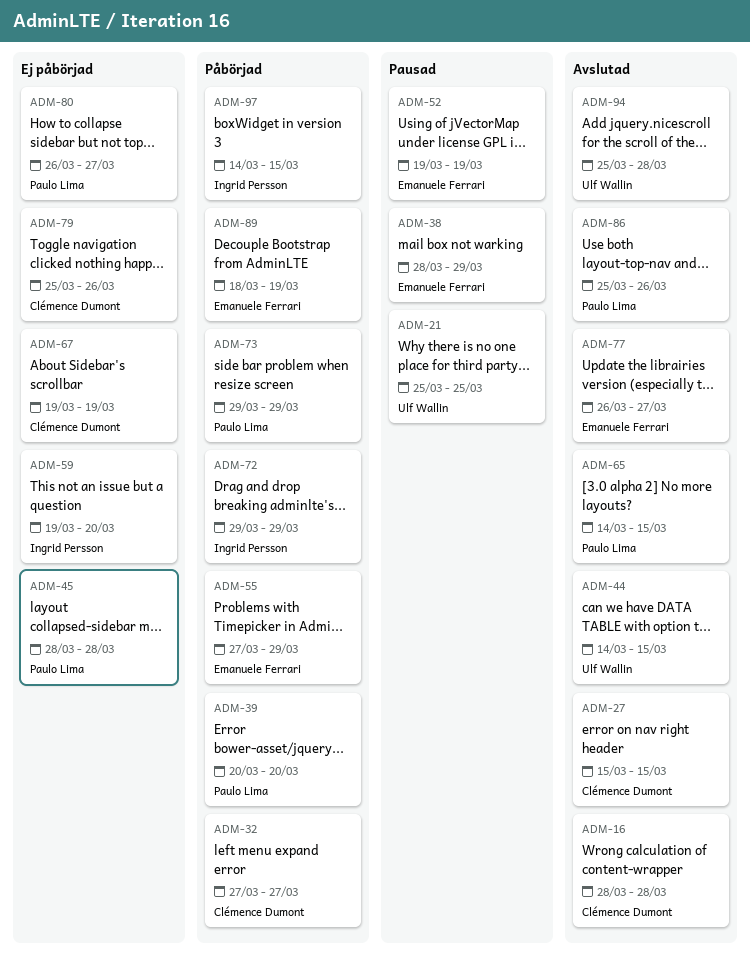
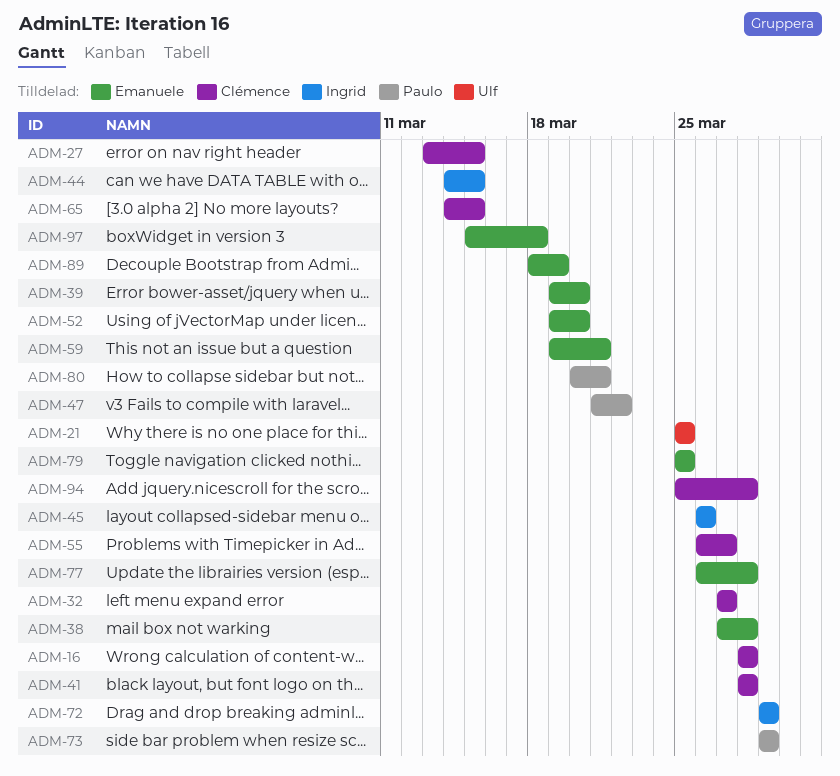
ADM-27, start: Mar 15 -> Mar 13
ADM-38, start: Mar 28 -> Mar 27
ADM-38, due: Mar 29 -> Mar 28
ADM-39, owner: Paulo Lima -> Emanuele Ferrari
ADM-39, start: Mar 20 -> Mar 19
ADM-41: none -> present
ADM-44, owner: Ulf Wallin -> Ingrid Persson
ADM-45, owner: Paulo Lima -> Ingrid Persson
ADM-45, start: Mar 28 -> Mar 26
ADM-45, due: Mar 28 -> Mar 26
ADM-47: none -> present
ADM-52, due: Mar 19 -> Mar 20
ADM-55, owner: Emanuele Ferrari -> Clémence Dumont
ADM-55, start: Mar 27 -> Mar 26
ADM-55, due: Mar 29 -> Mar 27
ADM-59, owner: Ingrid Persson -> Emanuele Ferrari
ADM-59, due: Mar 20 -> Mar 21
ADM-65, owner: Paulo Lima -> Clémence Dumont
ADM-67: present -> none
ADM-77, due: Mar 27 -> Mar 28
ADM-79, owner: Clémence Dumont -> Emanuele Ferrari
ADM-79, due: Mar 26 -> Mar 25
ADM-80, start: Mar 26 -> Mar 20
ADM-80, due: Mar 27 -> Mar 21
ADM-86: present -> none
ADM-94, owner: Ulf Wallin -> Clémence Dumont
ADM-97, owner: Ingrid Persson -> Emanuele Ferrari
ADM-97, start: Mar 14 -> Mar 15
ADM-97, due: Mar 15 -> Mar 18

